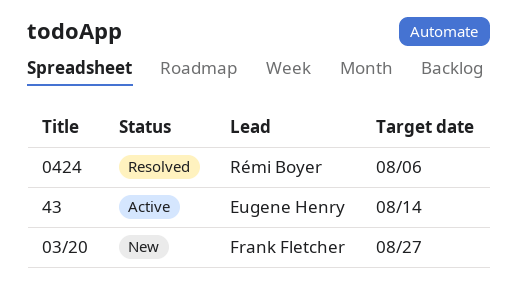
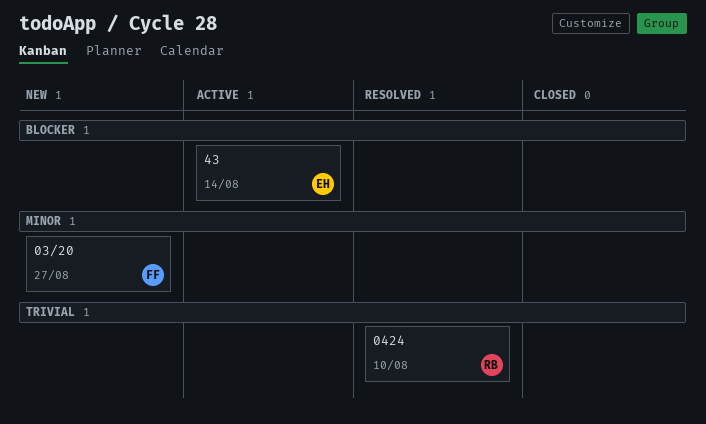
0424, due: Aug 6 -> Aug 10

